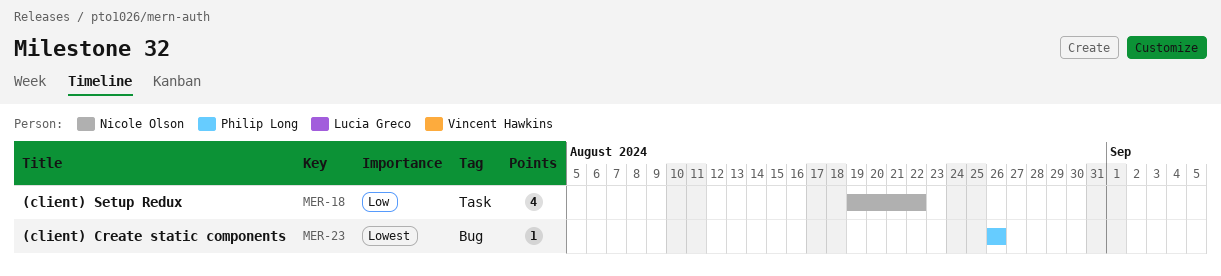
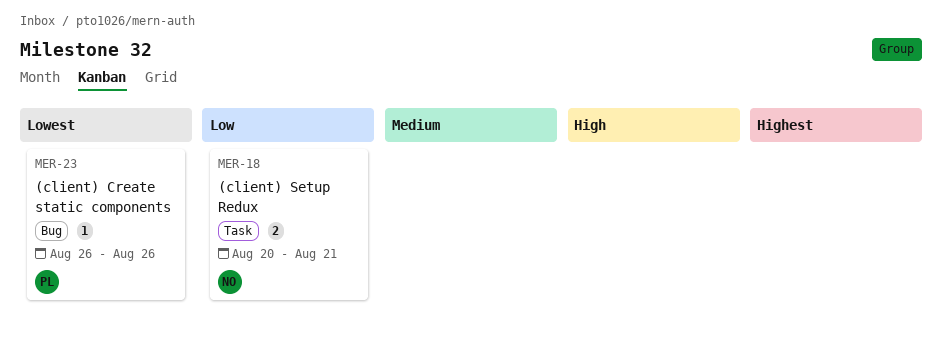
MER-18, estimate: 4 -> 2
MER-18, start: Aug 19 -> Aug 20
MER-18, due: Aug 22 -> Aug 21

